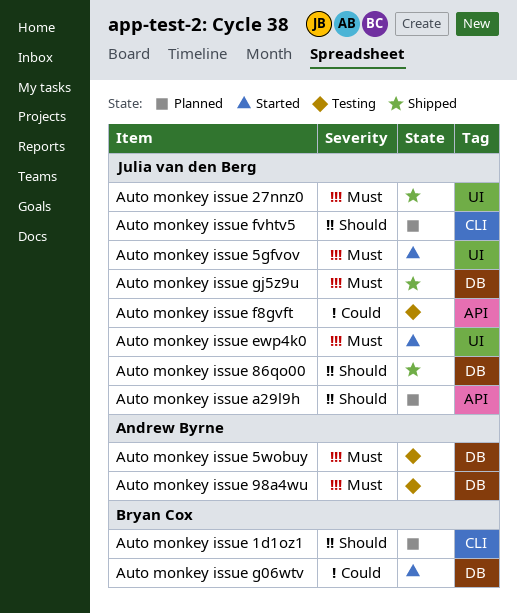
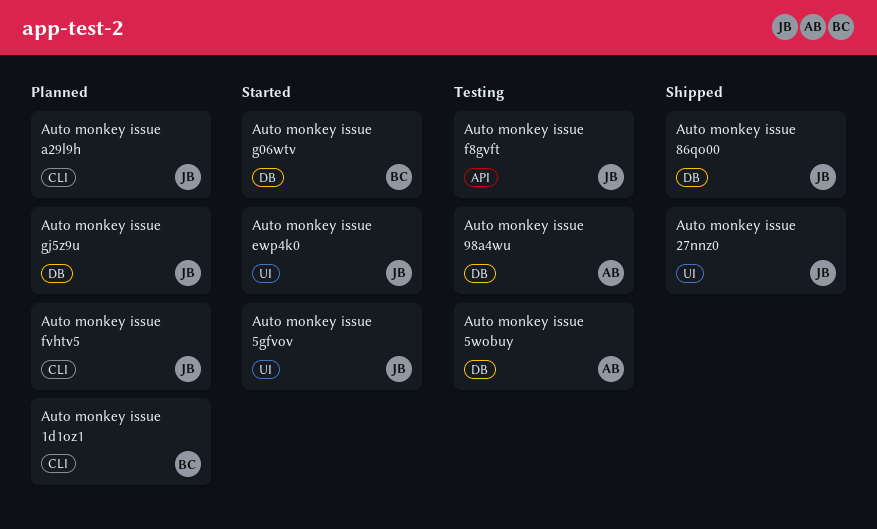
Auto monkey issue a29l9h, label: API -> CLI
Auto monkey issue gj5z9u, status: Shipped -> Planned

